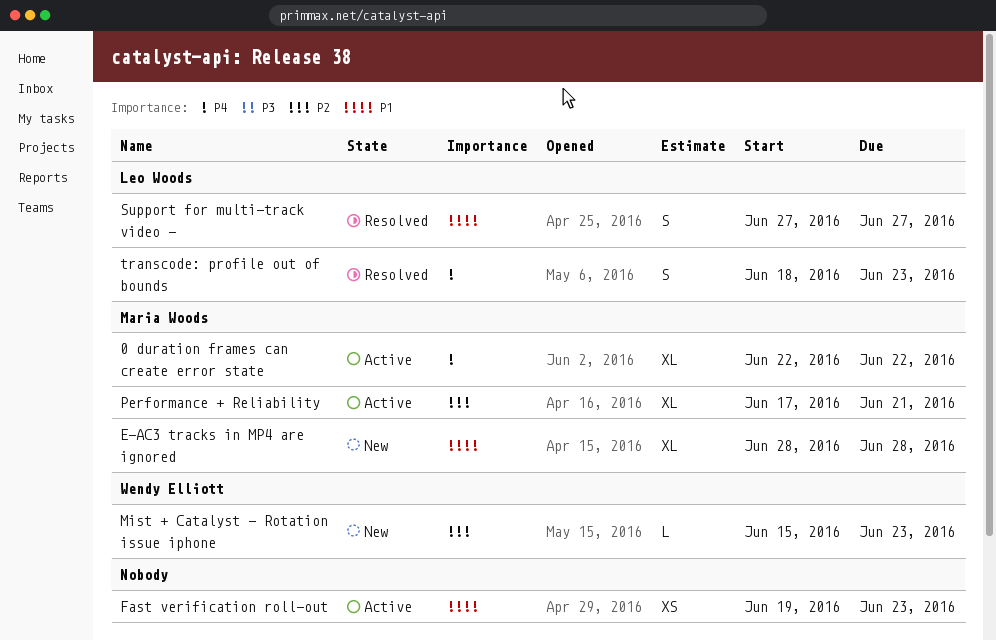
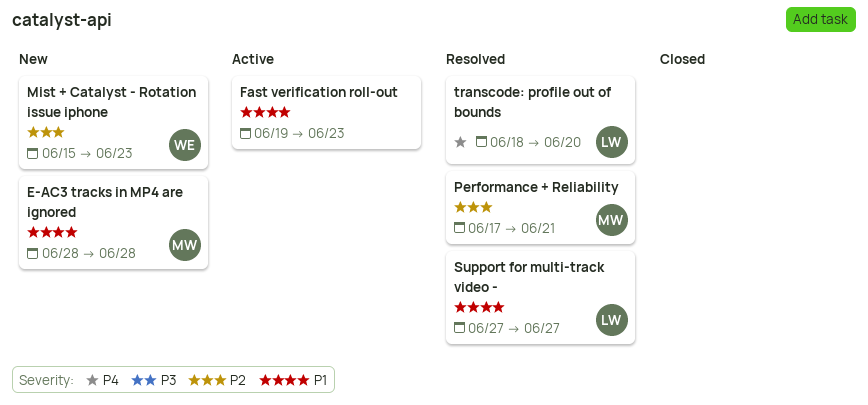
0 duration frames can create error state: present -> none
Performance + Reliability, status: Active -> Resolved
transcode: profile out of bounds, due: Jun 23 -> Jun 20

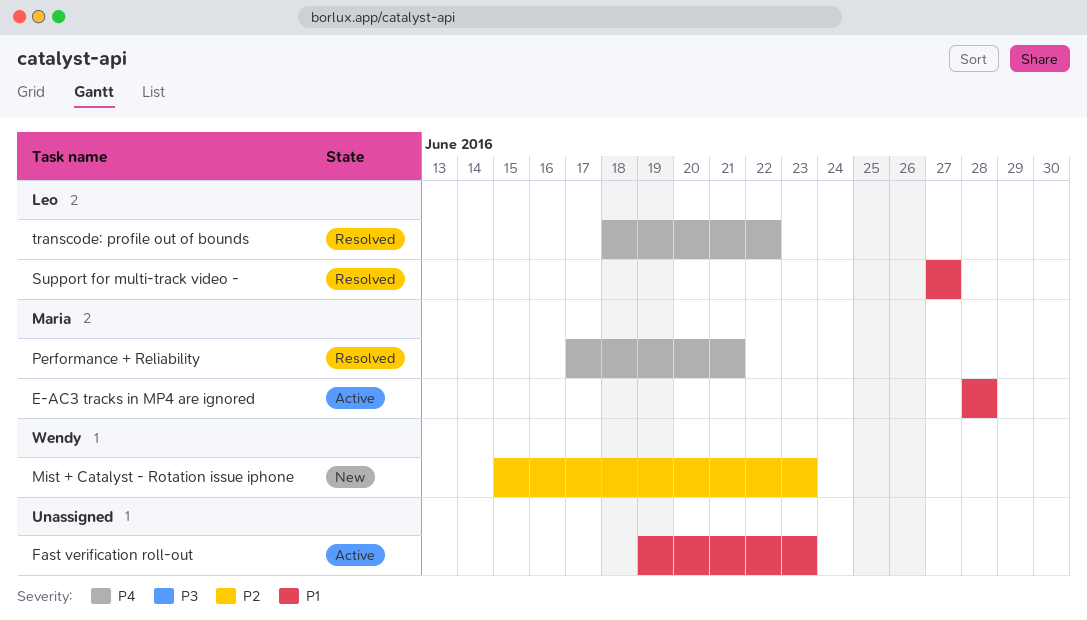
E-AC3 tracks in MP4 are ignored, status: New -> Active
Performance + Reliability, priority: P2 -> P4
transcode: profile out of bounds, due: Jun 20 -> Jun 22

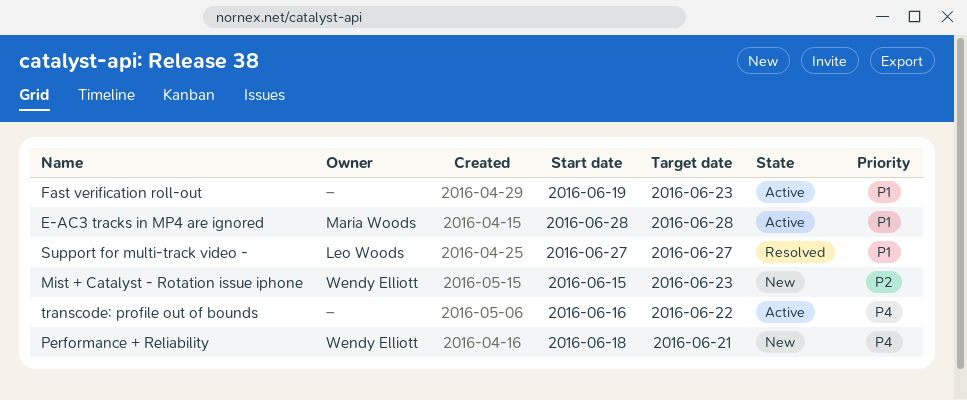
Performance + Reliability, status: Resolved -> New
Performance + Reliability, owner: Maria Woods -> Wendy Elliott
Performance + Reliability, start: Jun 17 -> Jun 18
transcode: profile out of bounds, status: Resolved -> Active
transcode: profile out of bounds, owner: Leo Woods -> none
transcode: profile out of bounds, start: Jun 18 -> Jun 16

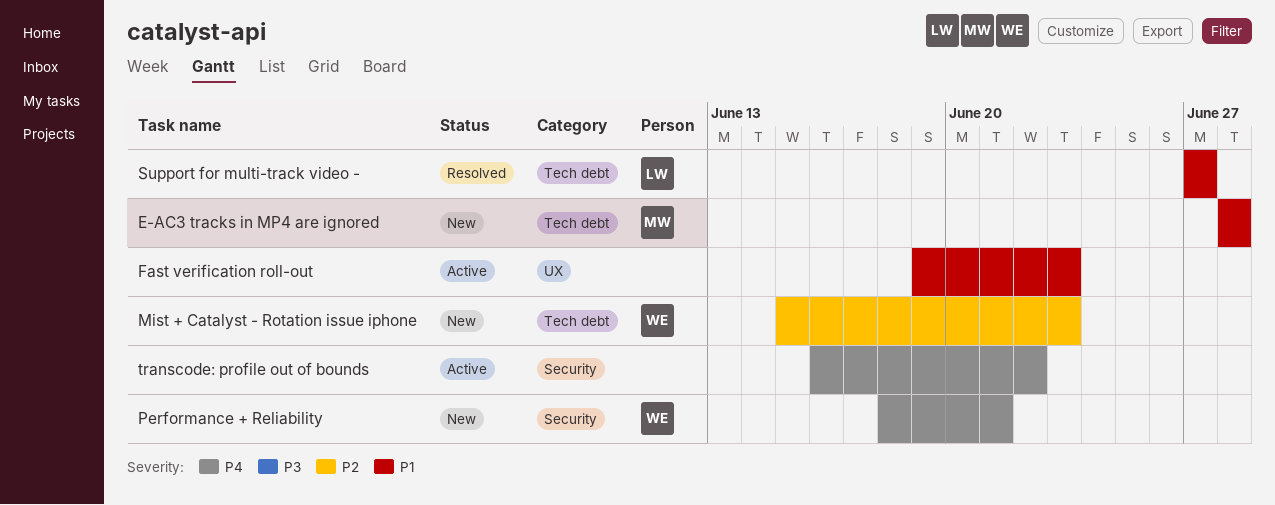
E-AC3 tracks in MP4 are ignored, status: Active -> New

